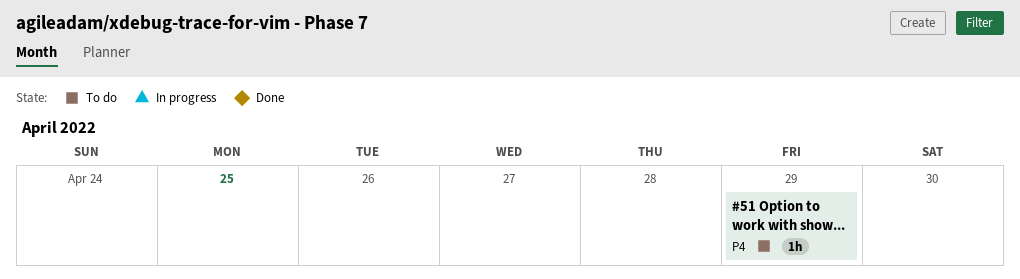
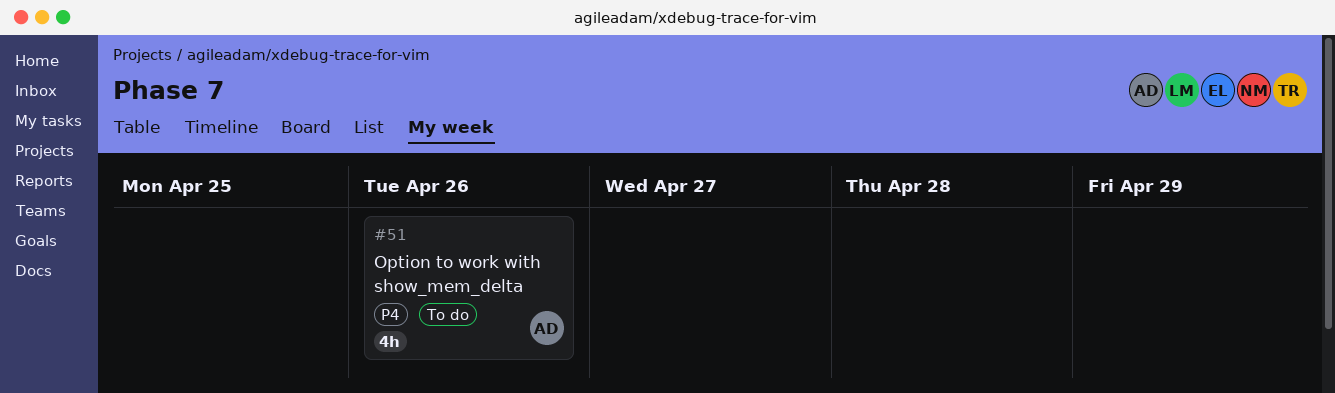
#51, estimate: 1h -> 4h
#51, due: Apr 29 -> Apr 26

